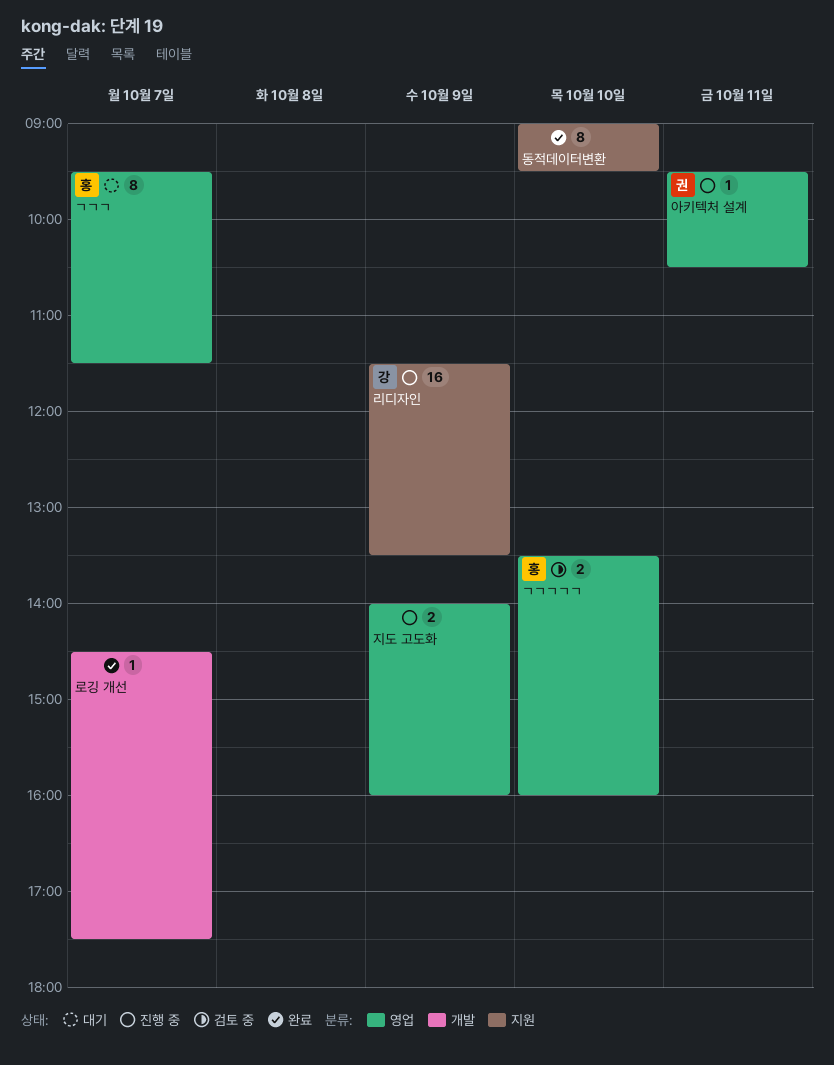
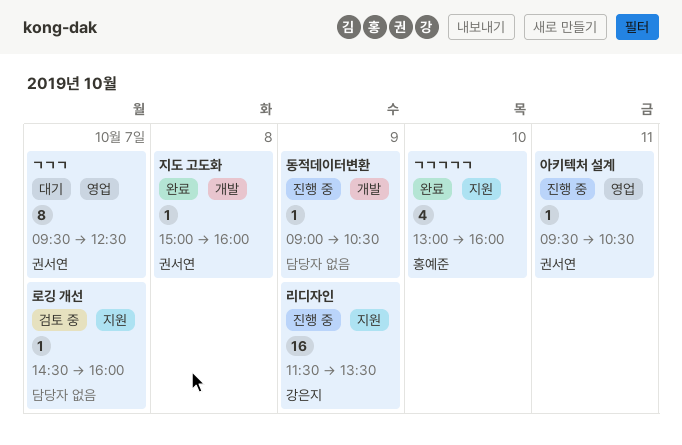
ㄱㄱㄱ, owner: 홍예준 -> 권서연
ㄱㄱㄱ, ends: 11:30 -> 12:30
ㄱㄱㄱㄱㄱ, status: 검토 중 -> 완료
ㄱㄱㄱㄱㄱ, label: 영업 -> 지원
ㄱㄱㄱㄱㄱ, estimate: 2 -> 4
ㄱㄱㄱㄱㄱ, begins: 13:30 -> 13:00
동적데이터변환, status: 완료 -> 진행 중
동적데이터변환, label: 지원 -> 개발
동적데이터변환, estimate: 8 -> 1
동적데이터변환, day: Oct 10 -> Oct 9
동적데이터변환, ends: 09:30 -> 10:30
로깅 개선, status: 완료 -> 검토 중
로깅 개선, label: 개발 -> 지원
로깅 개선, ends: 17:30 -> 16:00
지도 고도화, status: 진행 중 -> 완료
지도 고도화, owner: none -> 권서연
지도 고도화, label: 영업 -> 개발
지도 고도화, estimate: 2 -> 1
지도 고도화, day: Oct 9 -> Oct 8
지도 고도화, begins: 14:00 -> 15:00

